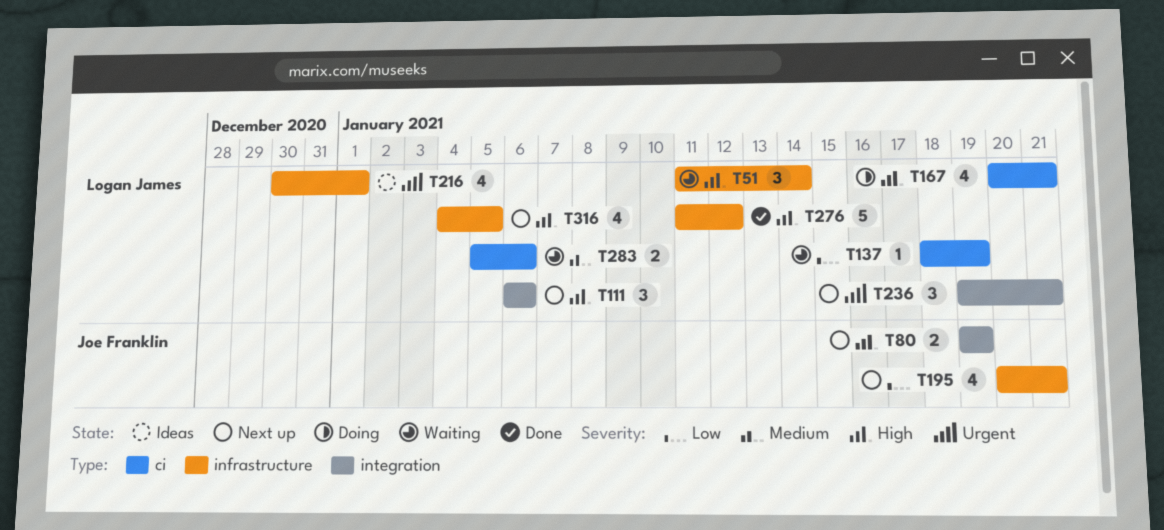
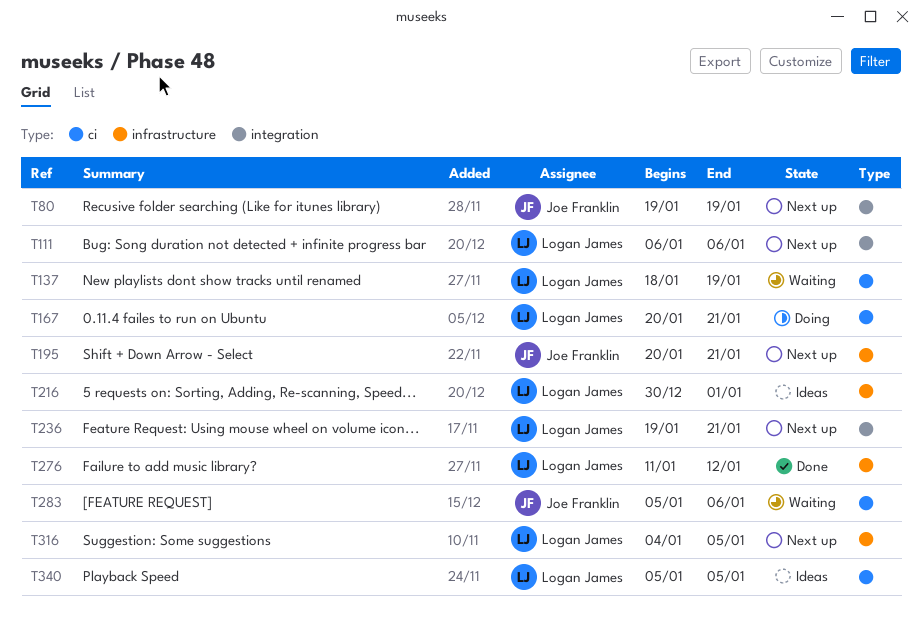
T51: present -> none
T283, owner: Logan James -> Joe Franklin
T340: none -> present

